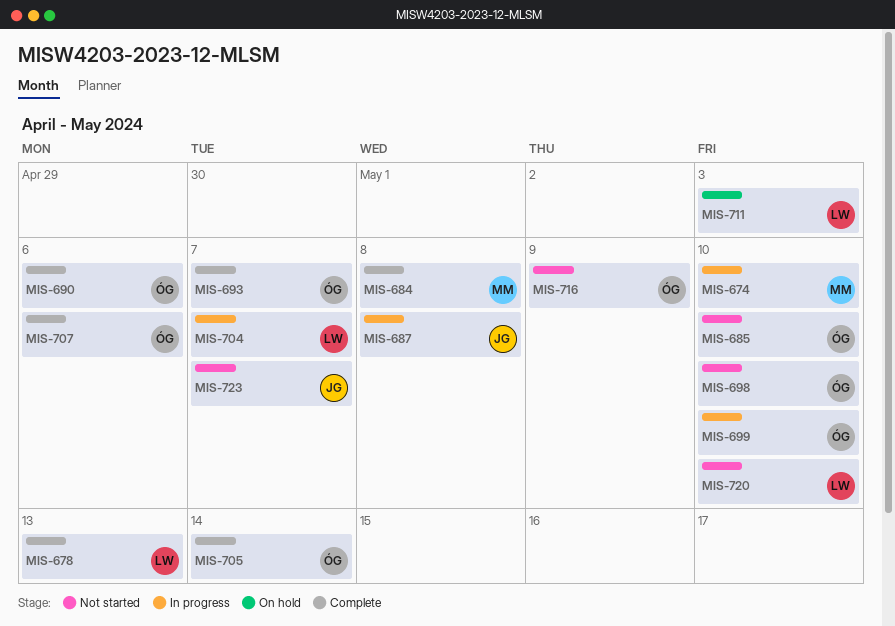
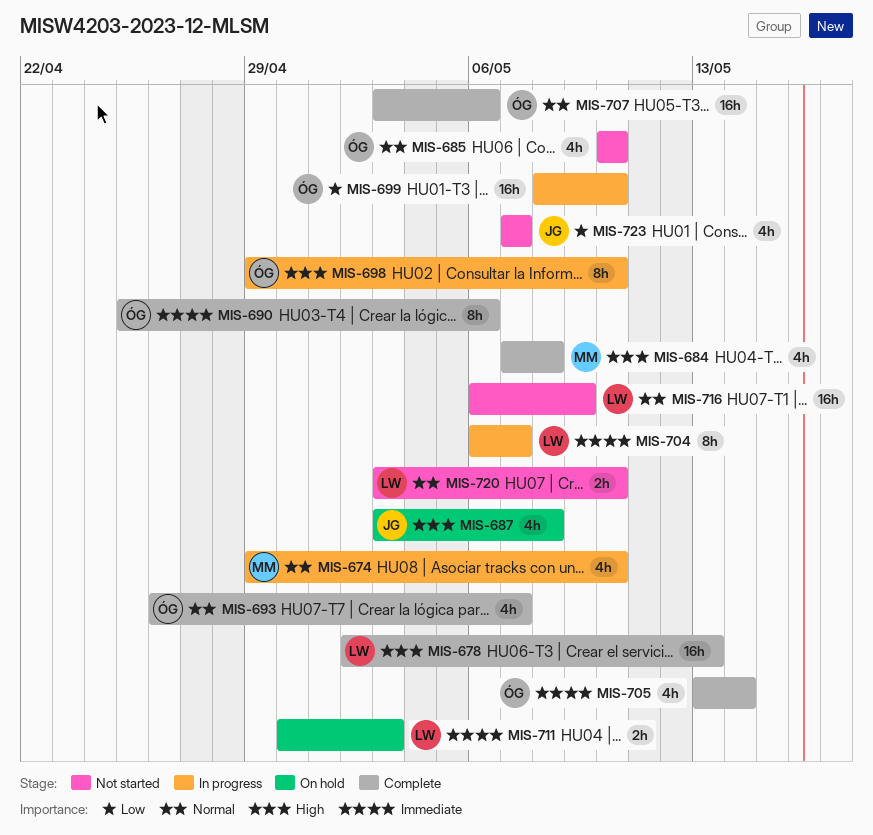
MIS-687, status: In progress -> On hold
MIS-698, status: Not started -> In progress
MIS-716, owner: ÓG -> LW

